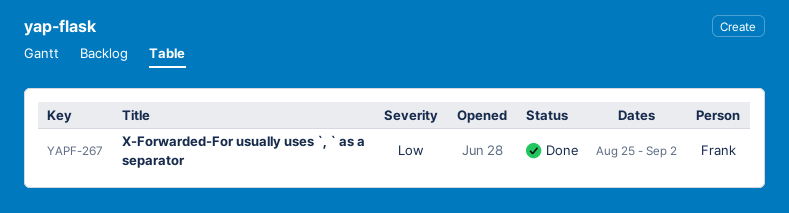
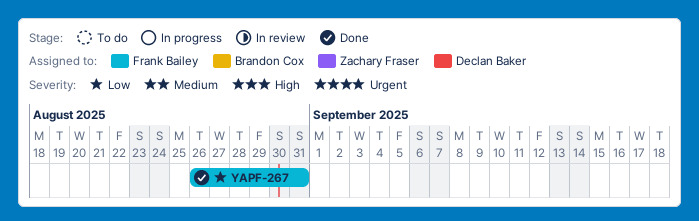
YAPF-267, start: Aug 25 -> Aug 26
YAPF-267, due: Sep 2 -> Aug 31

